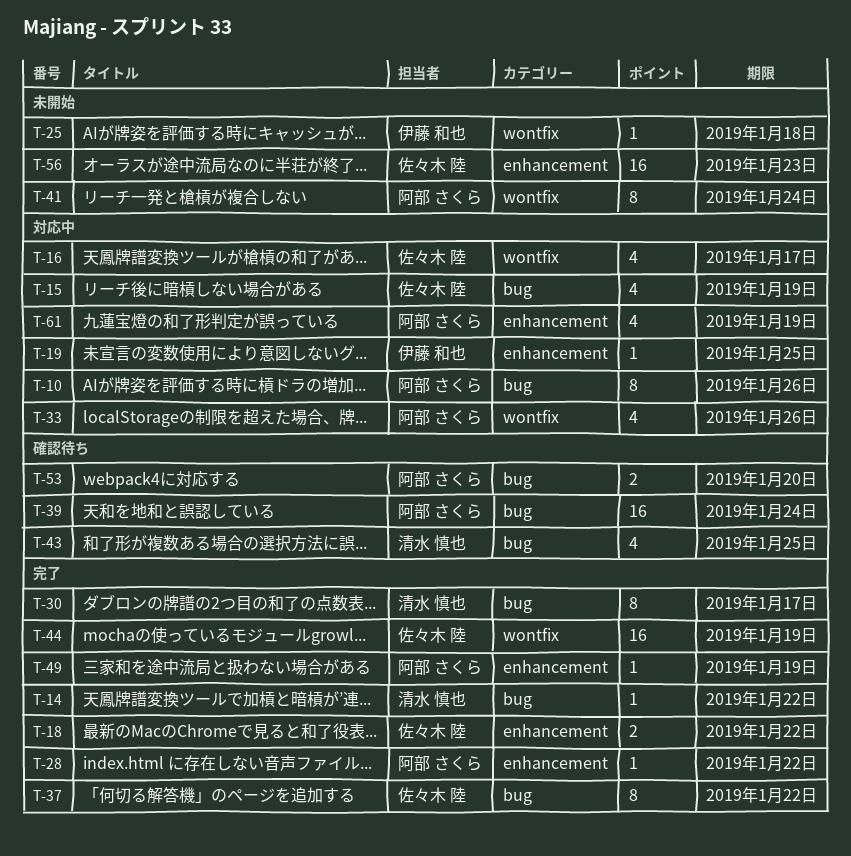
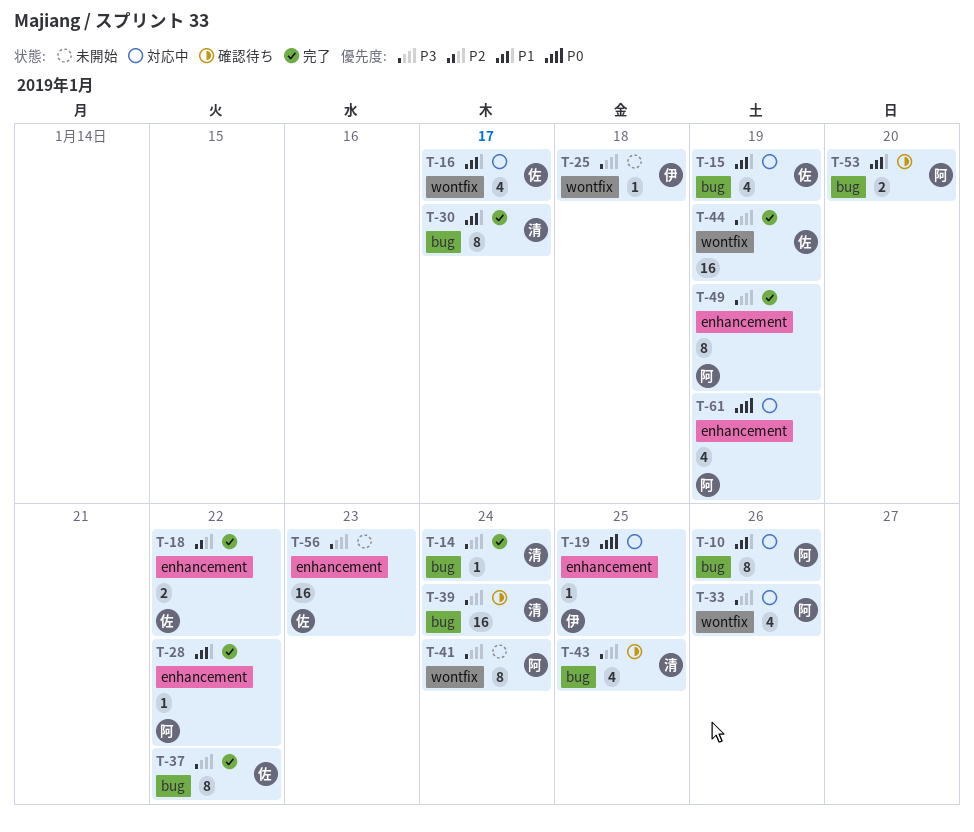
T-14, due: Jan 22 -> Jan 24
T-39, owner: 阿部 さくら -> 清水 慎也
T-49, estimate: 1 -> 8

